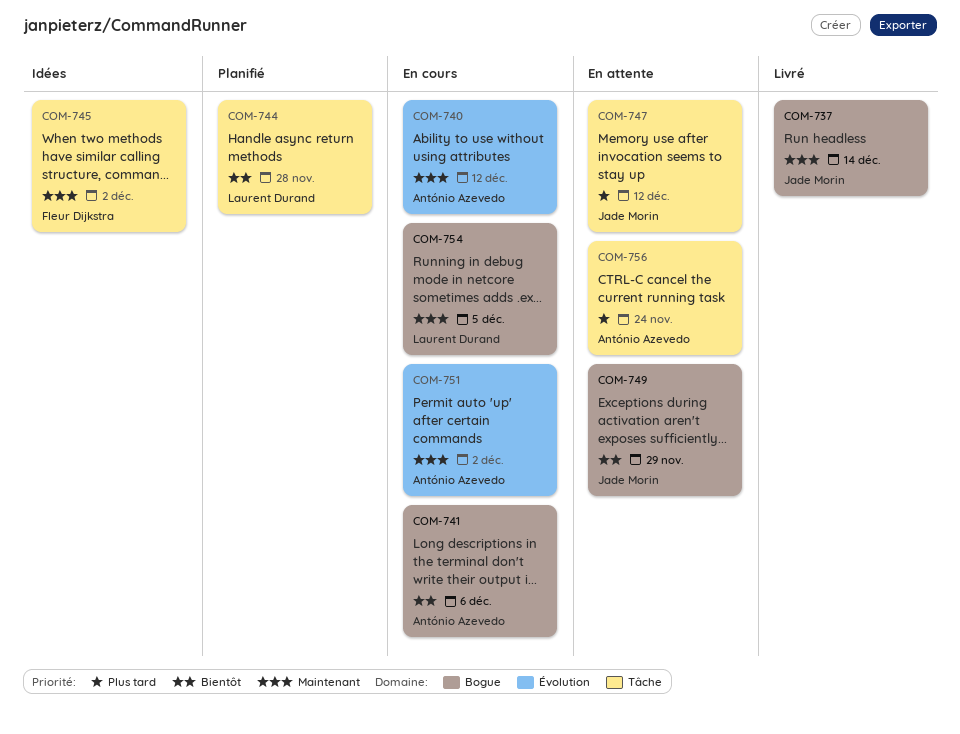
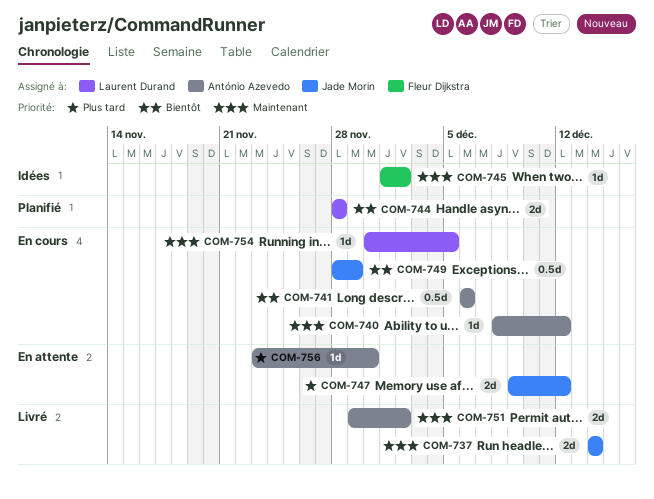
COM-749, status: En attente -> En cours
COM-751, status: En cours -> Livré
COM-756, due: Nov 24 -> Nov 30

